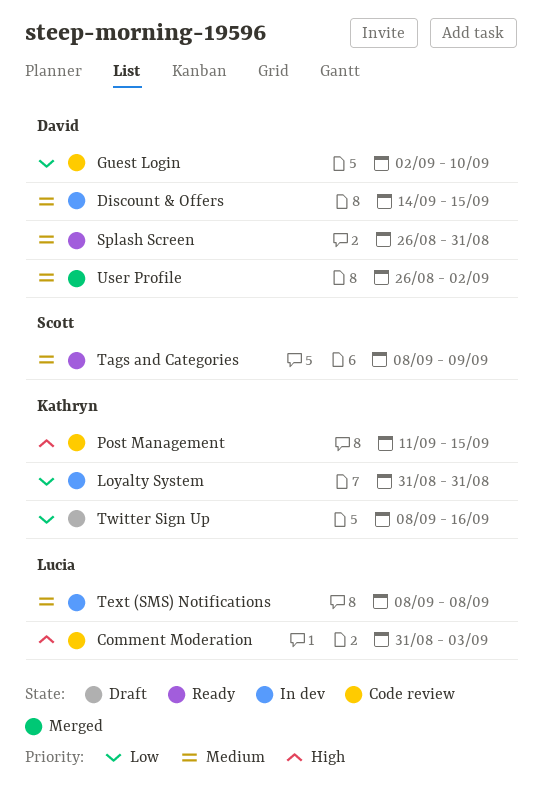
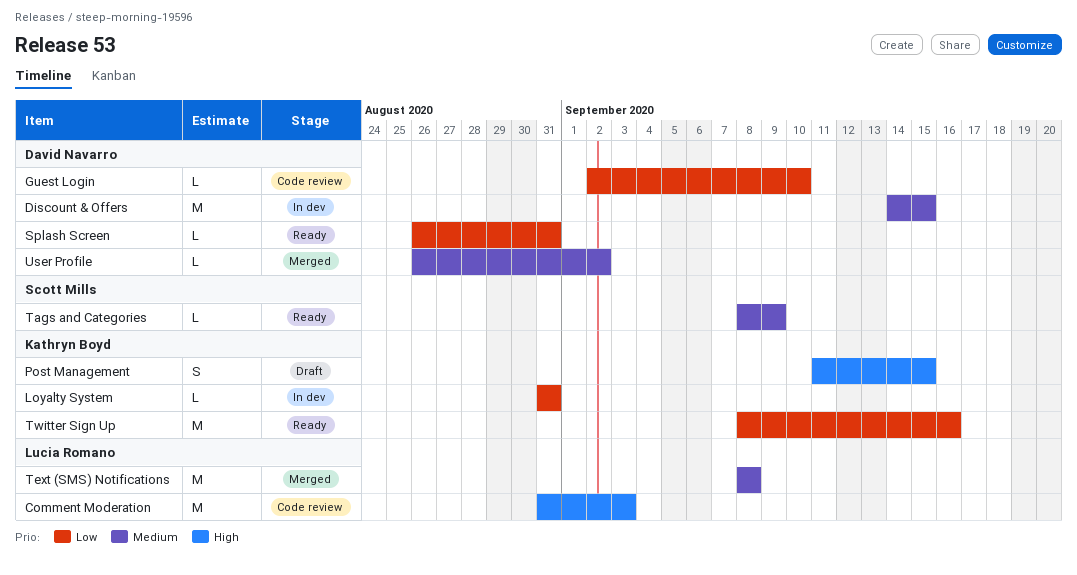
Post Management, status: Code review -> Draft
Splash Screen, priority: Medium -> Low
Text (SMS) Notifications, status: In dev -> Merged
Twitter Sign Up, status: Draft -> Ready

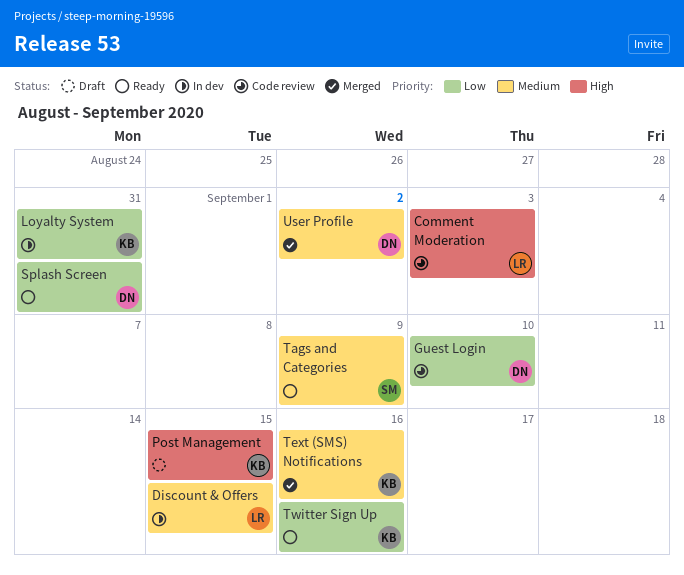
Discount & Offers, owner: David Navarro -> Lucia Romano
Text (SMS) Notifications, owner: Lucia Romano -> Kathryn Boyd
Text (SMS) Notifications, due: Sep 8 -> Sep 16

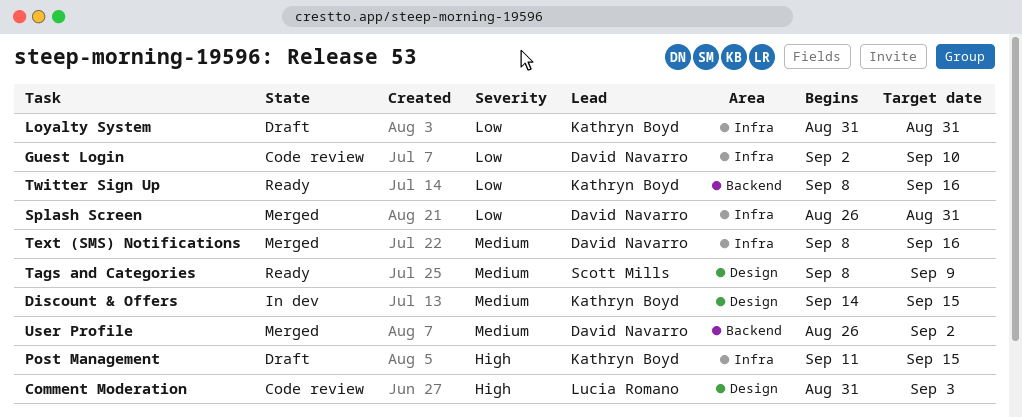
Discount & Offers, owner: Lucia Romano -> Kathryn Boyd
Loyalty System, status: In dev -> Draft
Splash Screen, status: Ready -> Merged
Text (SMS) Notifications, owner: Kathryn Boyd -> David Navarro

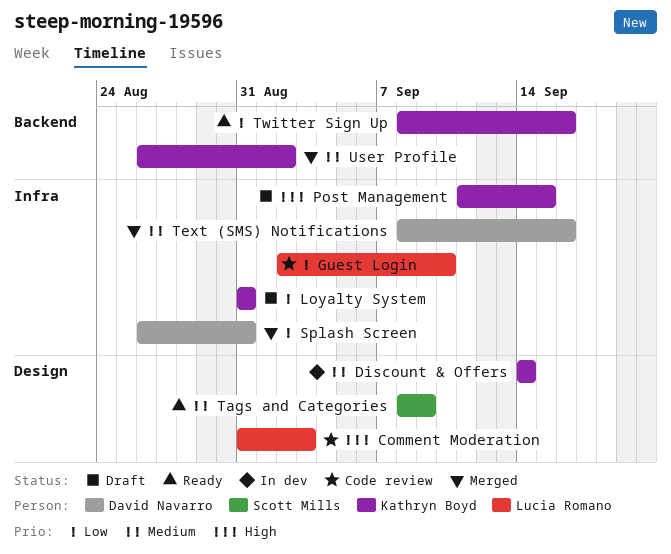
Discount & Offers, due: Sep 15 -> Sep 14
Guest Login, owner: David Navarro -> Lucia Romano
User Profile, owner: David Navarro -> Kathryn Boyd

